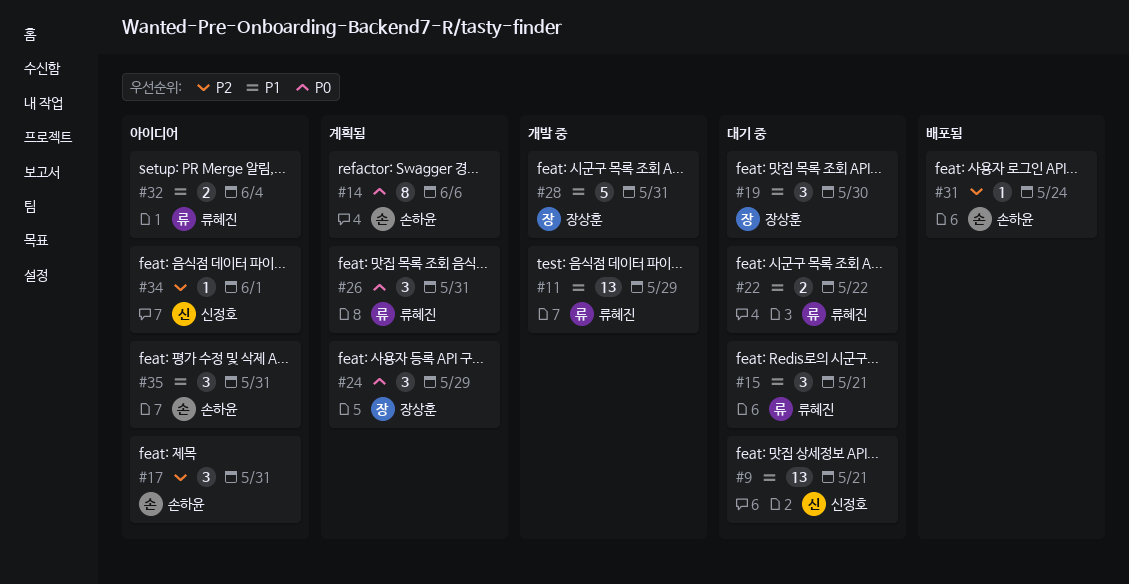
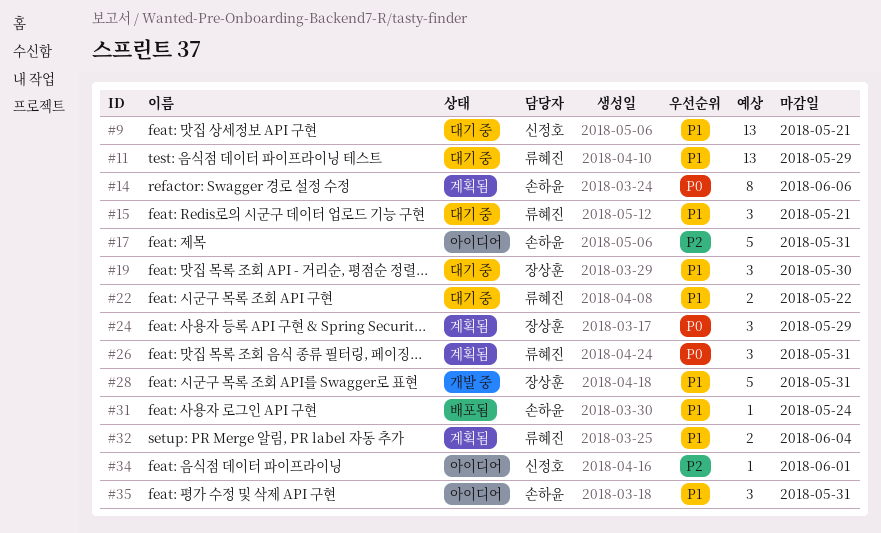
#11, status: 개발 중 -> 대기 중
#17, estimate: 3 -> 5
#31, priority: P2 -> P1
#32, status: 아이디어 -> 계획됨

